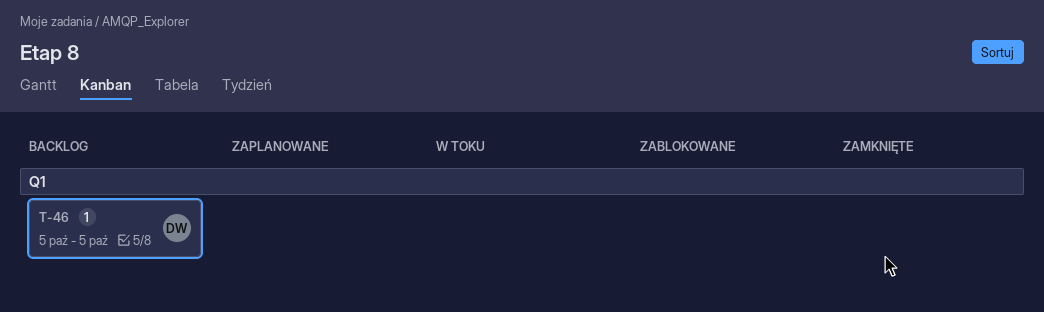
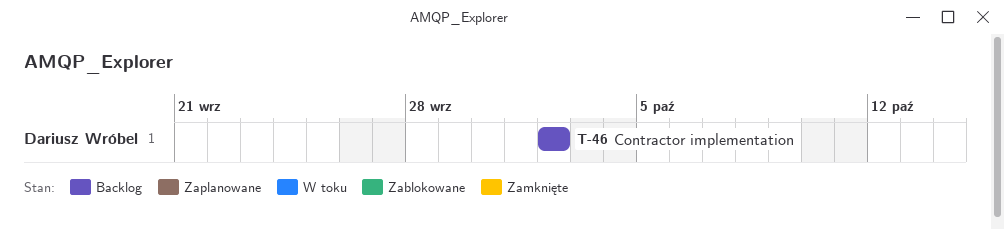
T-46, start: Oct 5 -> Oct 2
T-46, due: Oct 5 -> Oct 2

